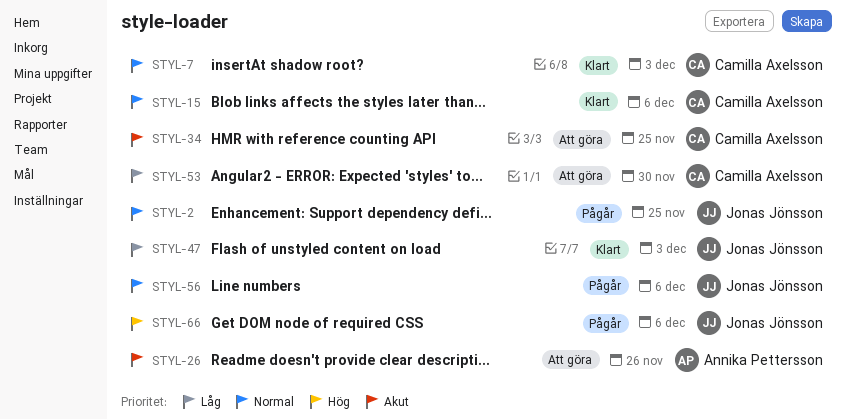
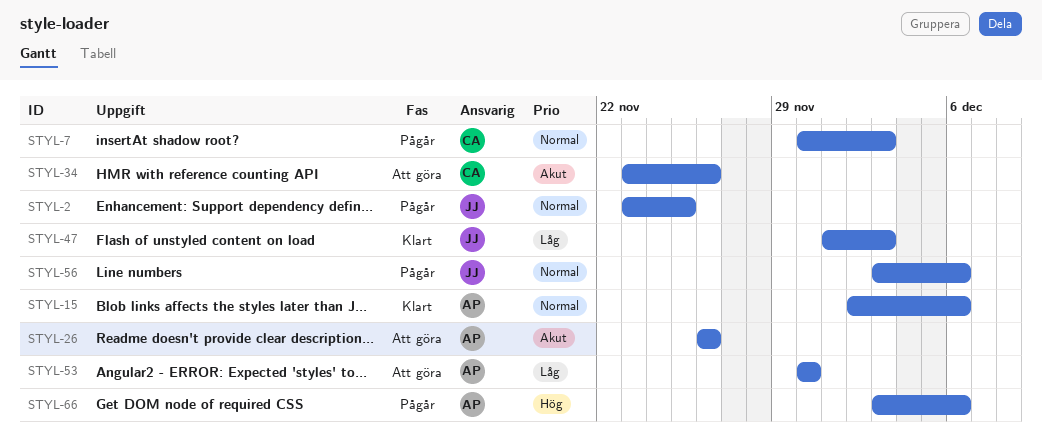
STYL-7, status: Klart -> Pågår
STYL-15, owner: Camilla Axelsson -> Annika Pettersson
STYL-34, due: Nov 25 -> Nov 26
STYL-53, owner: Camilla Axelsson -> Annika Pettersson
STYL-66, owner: Jonas Jönsson -> Annika Pettersson

